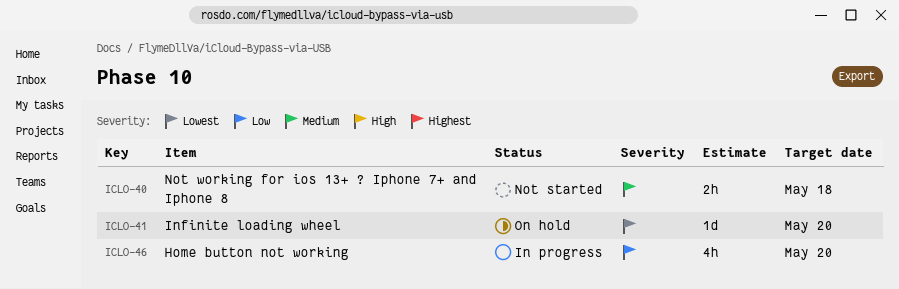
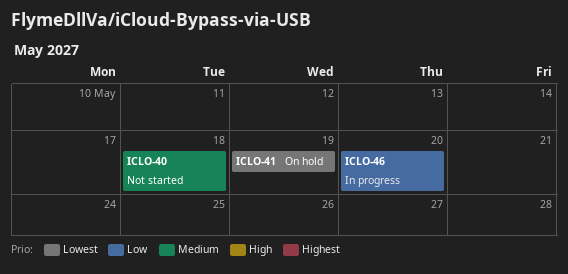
ICLO-41, due: May 20 -> May 19

